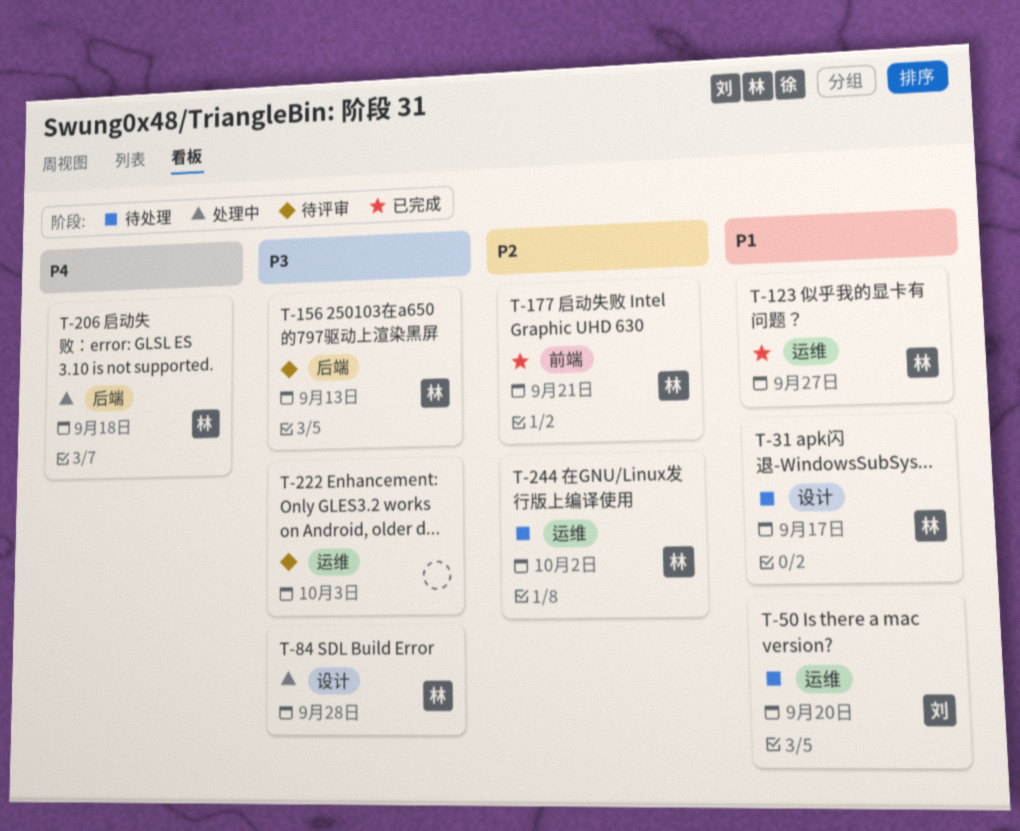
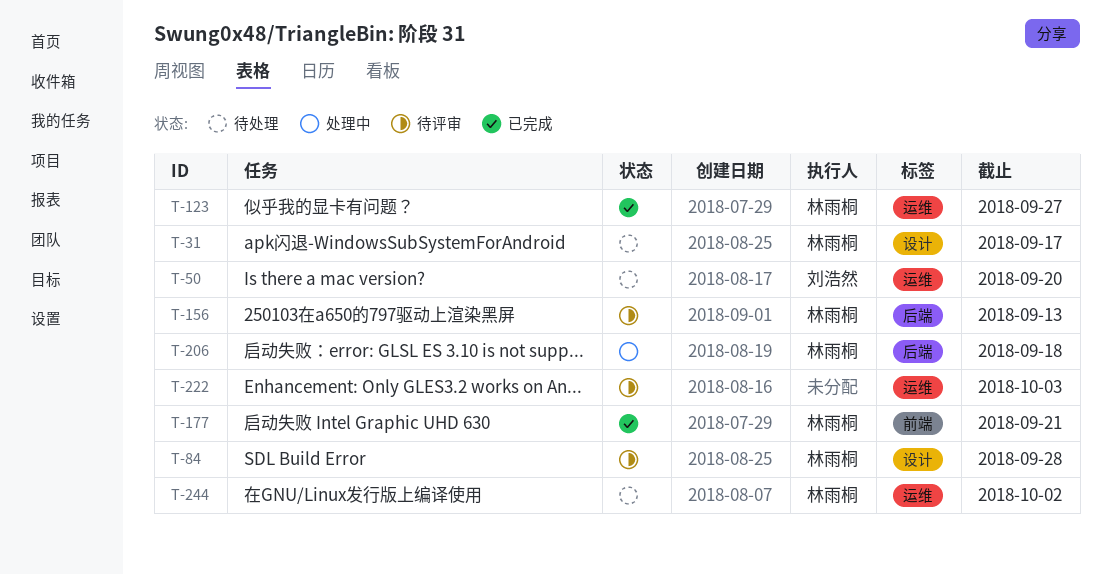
T-84, status: 处理中 -> 待评审

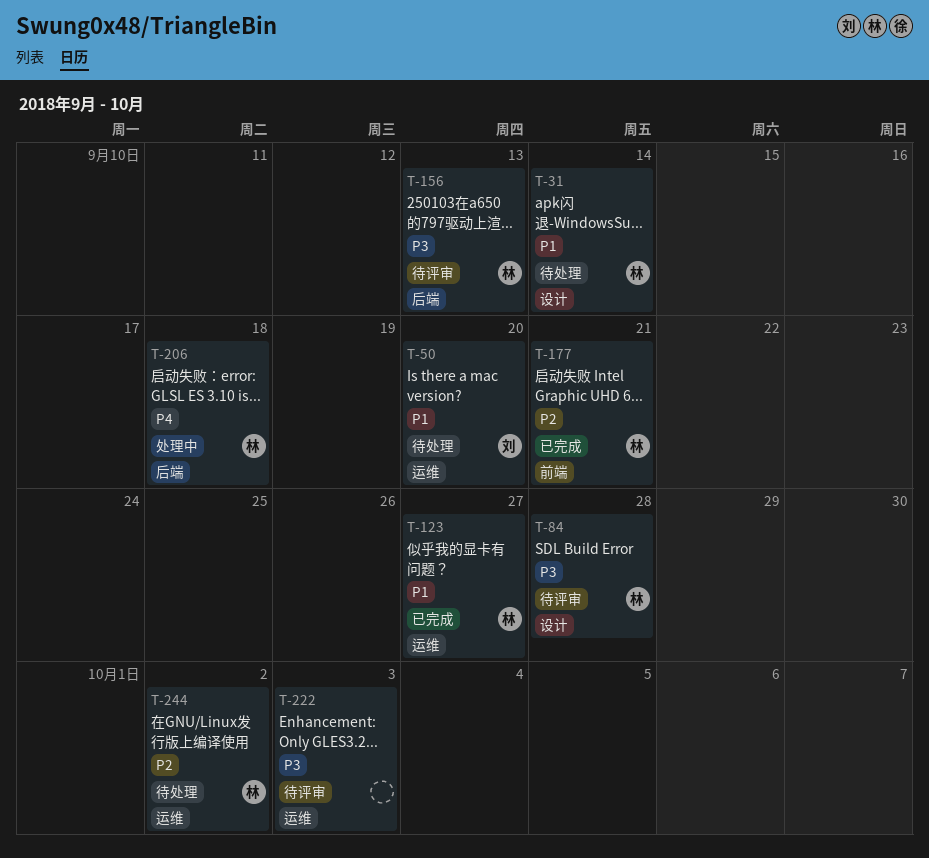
T-31, due: Sep 17 -> Sep 14

